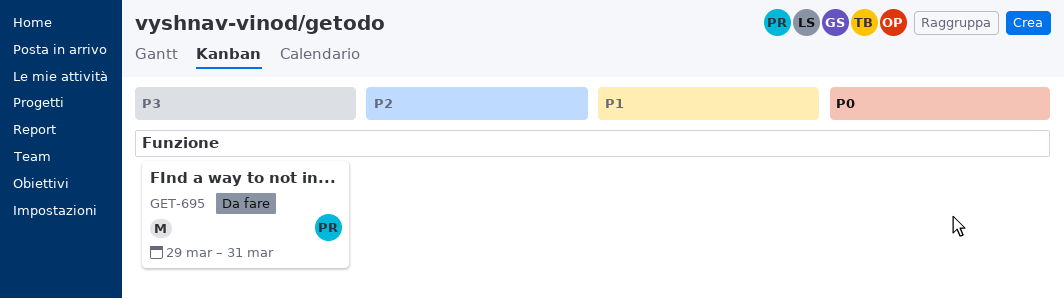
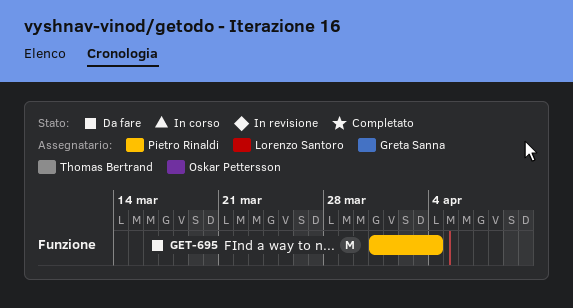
GET-695, start: Mar 29 -> Mar 31
GET-695, due: Mar 31 -> Apr 4

